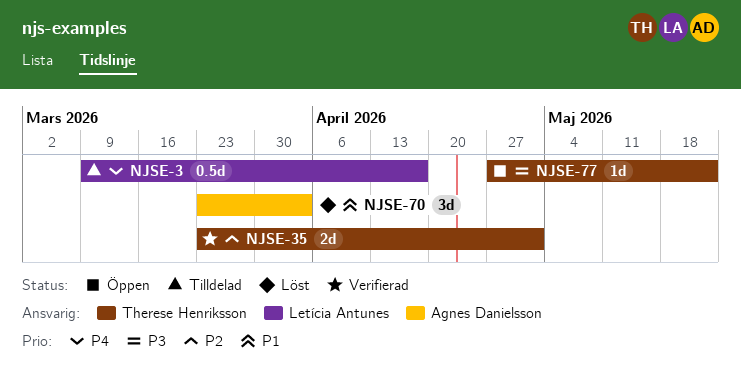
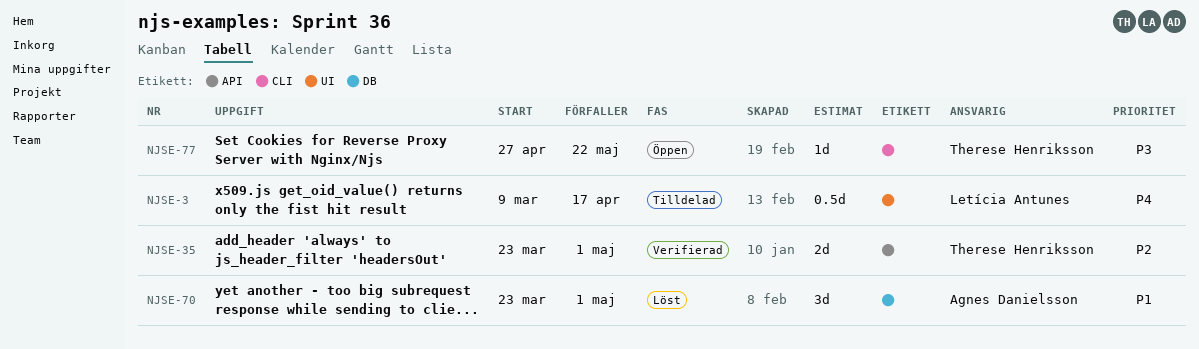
NJSE-70, due: Apr 3 -> May 1

